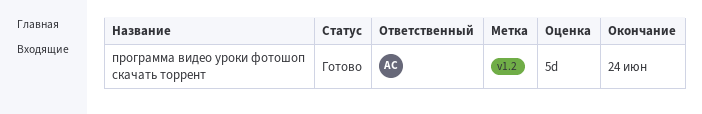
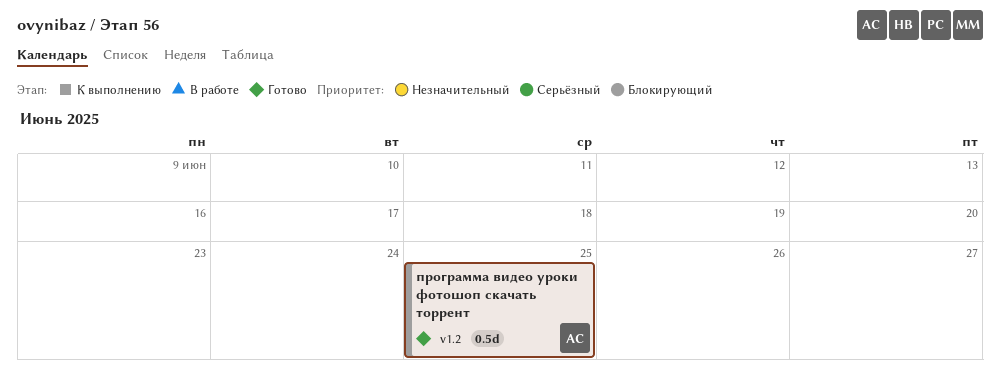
программа видео уроки фотошоп скачать торрент, estimate: 5d -> 0.5d
программа видео уроки фотошоп скачать торрент, due: Jun 24 -> Jun 25

